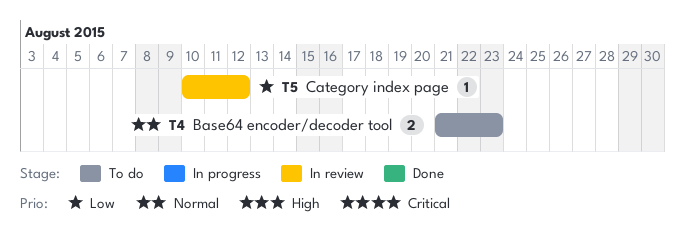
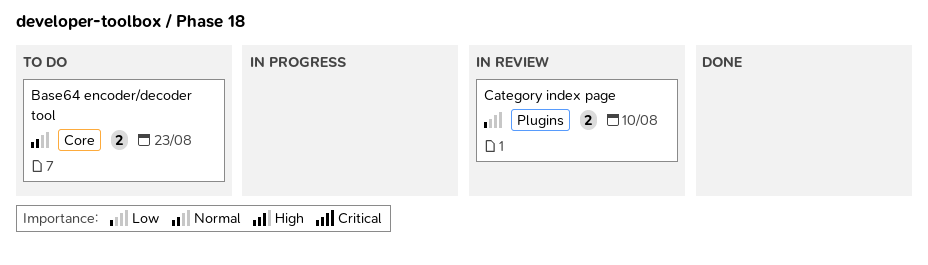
Category index page, estimate: 1 -> 2
Category index page, due: Aug 12 -> Aug 10

